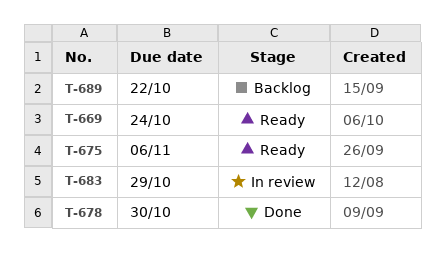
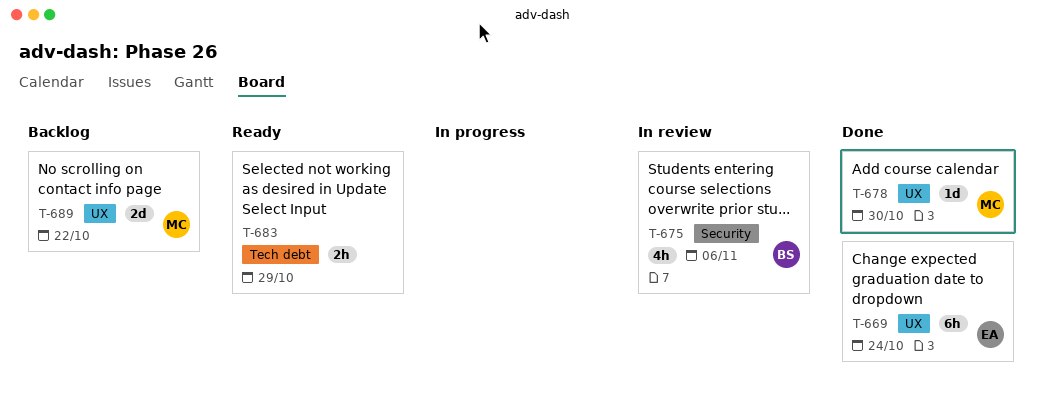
T-669, status: Ready -> Done
T-675, status: Ready -> In review
T-683, status: In review -> Ready

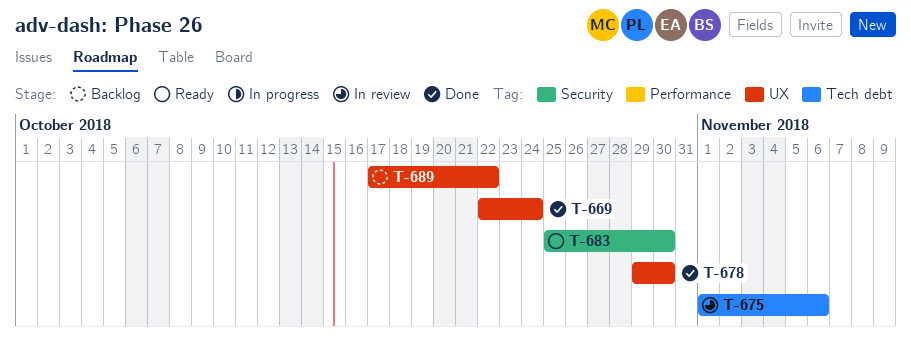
T-675, label: Security -> Tech debt
T-683, label: Tech debt -> Security
T-683, due: Oct 29 -> Oct 30

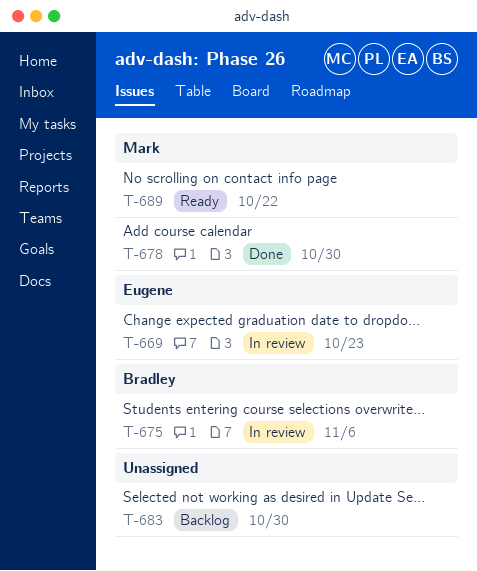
T-669, status: Done -> In review
T-669, due: Oct 24 -> Oct 23
T-683, status: Ready -> Backlog
T-689, status: Backlog -> Ready

